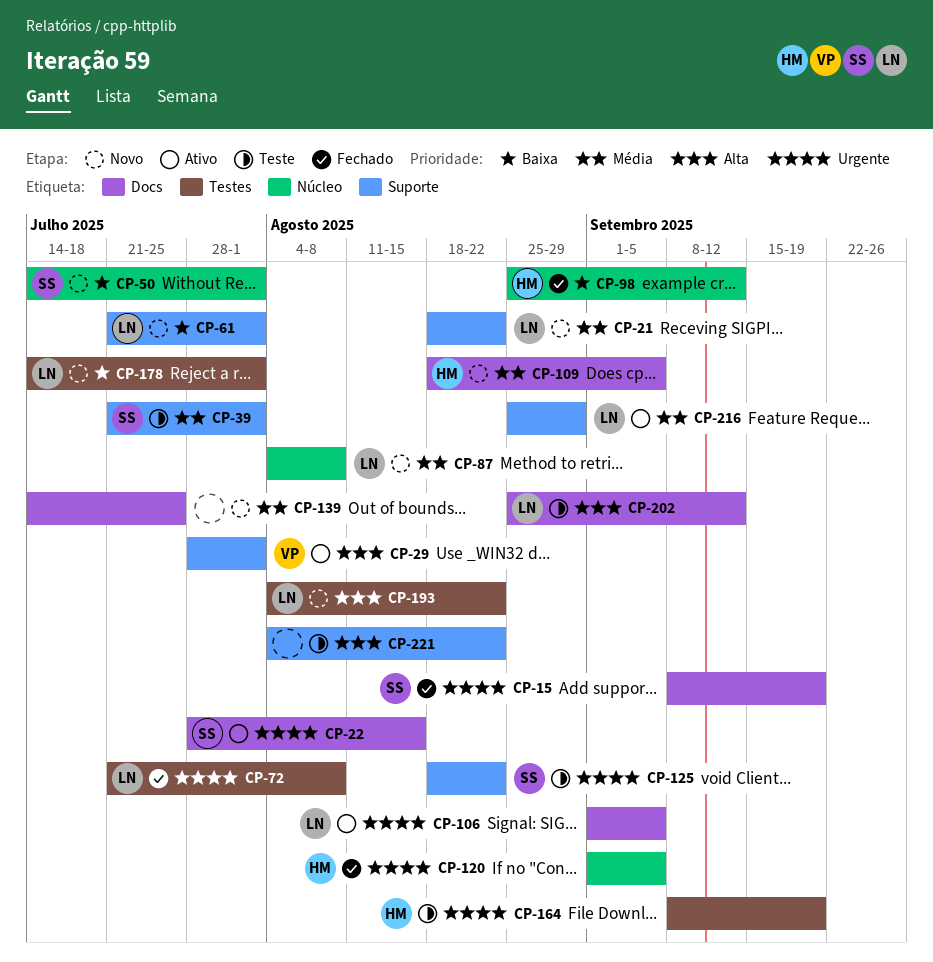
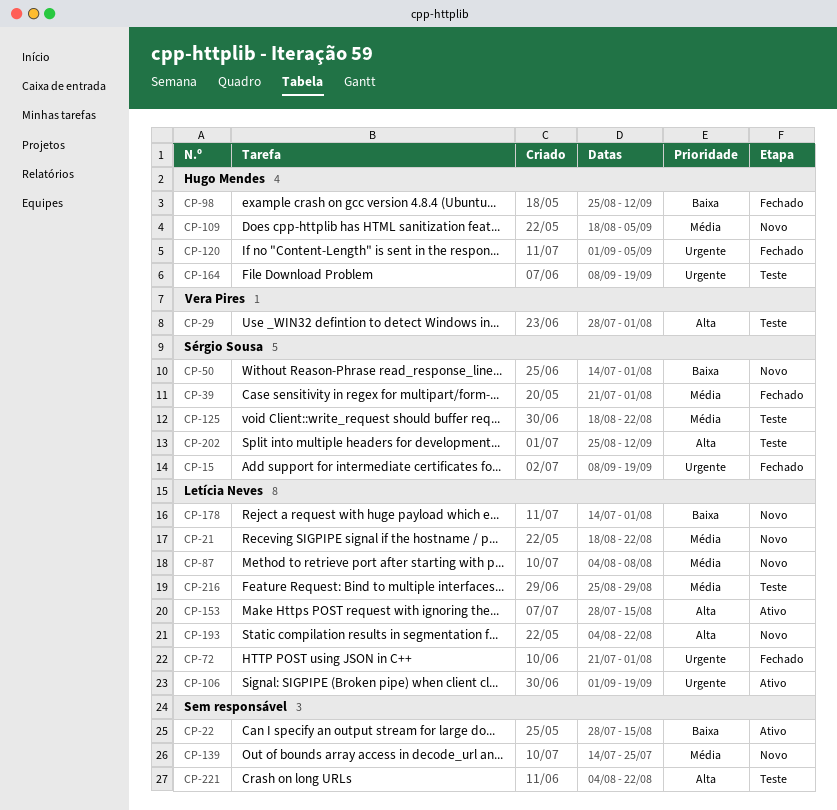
CP-22, owner: Sérgio Sousa -> none
CP-22, priority: Urgente -> Baixa
CP-29, status: Ativo -> Teste
CP-39, status: Teste -> Fechado
CP-61: present -> none
CP-72, due: Aug 8 -> Aug 1
CP-106, due: Sep 5 -> Sep 19
CP-125, priority: Urgente -> Média
CP-153: none -> present
CP-202, owner: Letícia Neves -> Sérgio Sousa
CP-216, status: Ativo -> Teste

